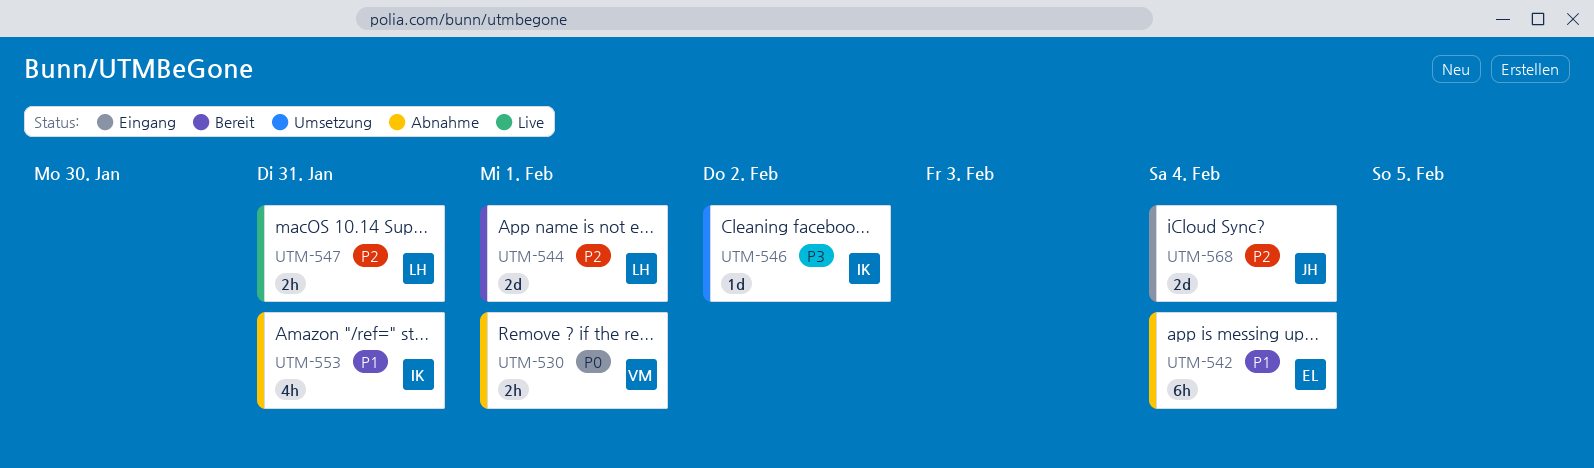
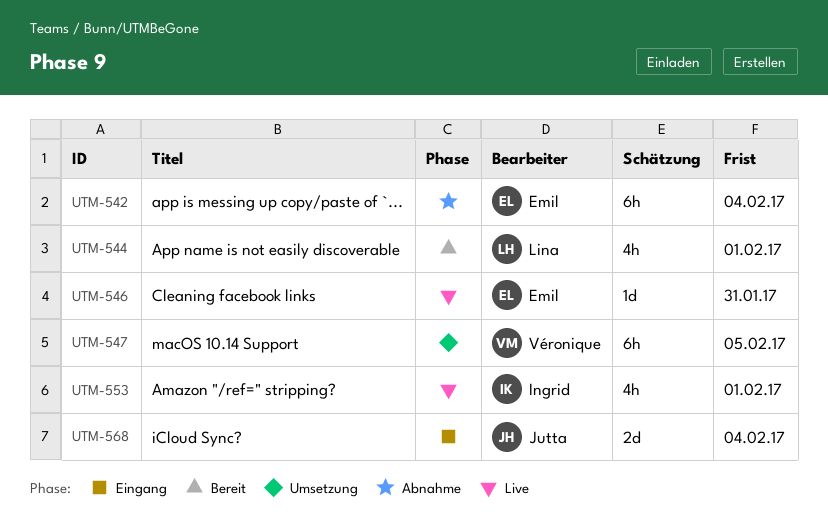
UTM-530: present -> none
UTM-544, estimate: 2d -> 4h
UTM-546, status: Umsetzung -> Live
UTM-546, owner: Ingrid -> Emil
UTM-546, due: Feb 2 -> Jan 31
UTM-547, status: Live -> Umsetzung
UTM-547, owner: Lina -> Véronique
UTM-547, estimate: 2h -> 6h
UTM-547, due: Jan 31 -> Feb 5
UTM-553, status: Abnahme -> Live
UTM-553, due: Jan 31 -> Feb 1

